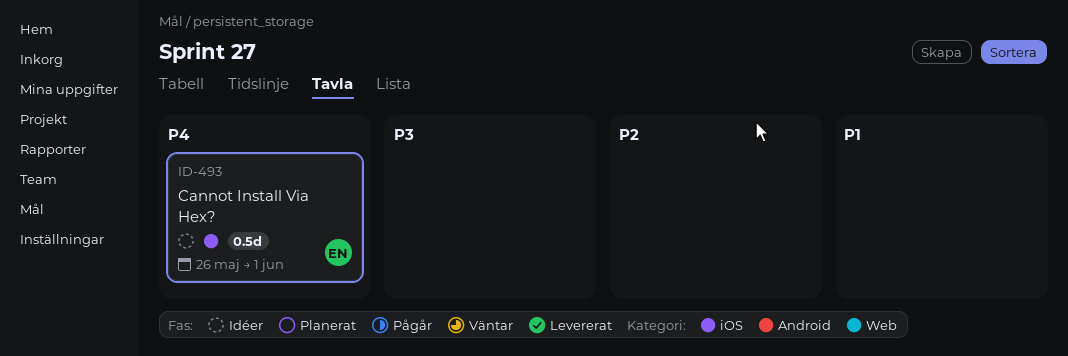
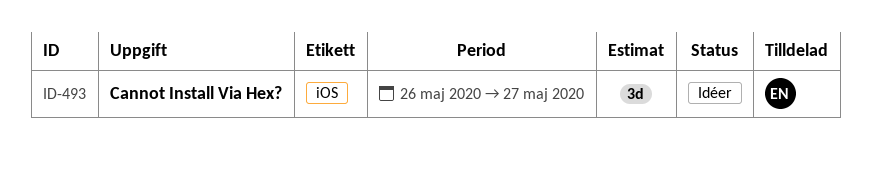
ID-493, estimate: 0.5d -> 3d
ID-493, due: Jun 1 -> May 27

